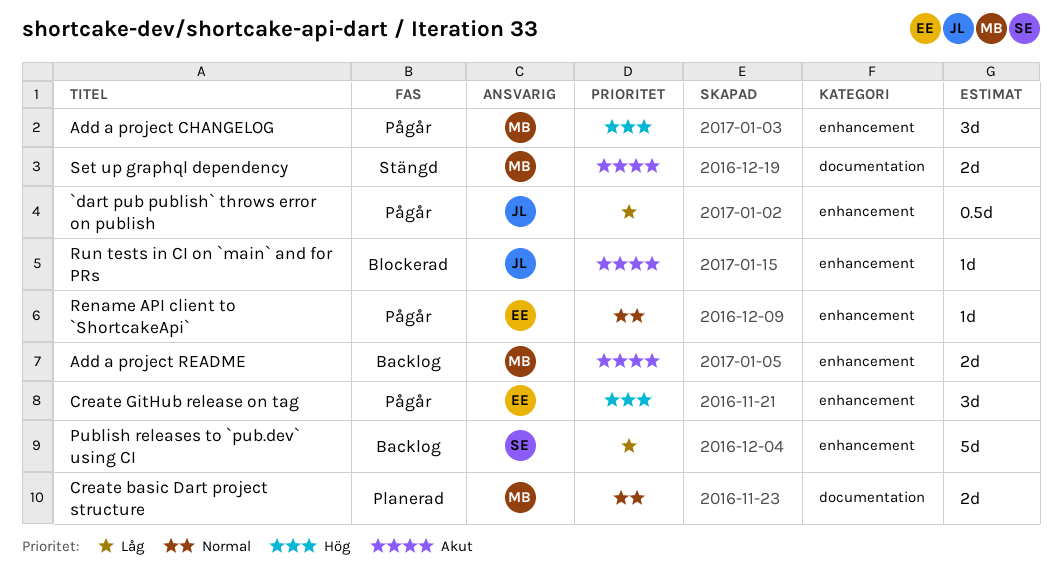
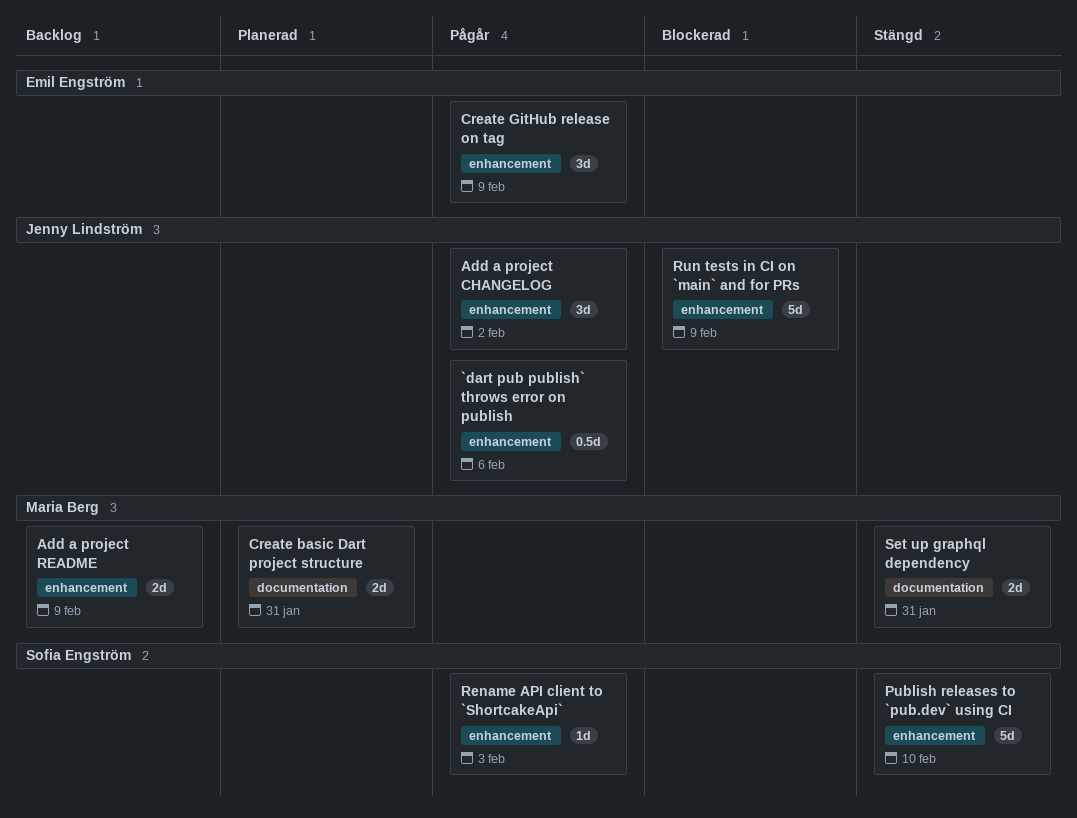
Add a project CHANGELOG, owner: Maria Berg -> Jenny Lindström
Publish releases to `pub.dev` using CI, status: Backlog -> Stängd
Rename API client to `ShortcakeApi`, owner: Emil Engström -> Sofia Engström
Run tests in CI on `main` and for PRs, estimate: 1d -> 5d

